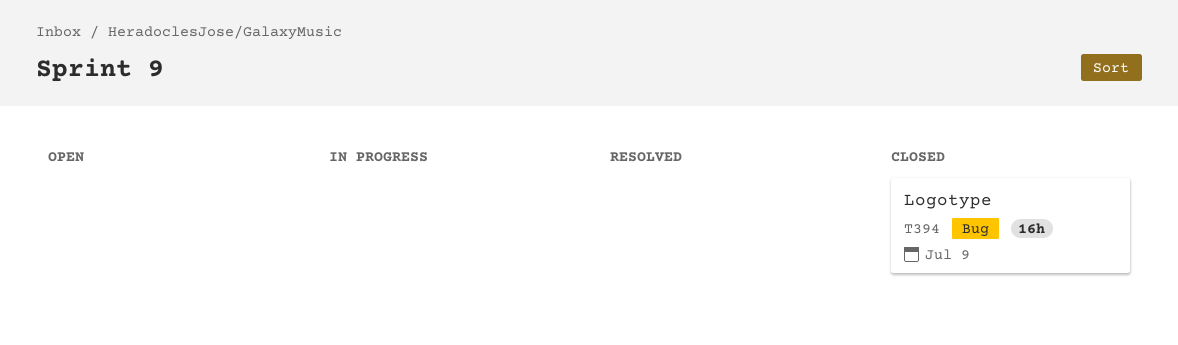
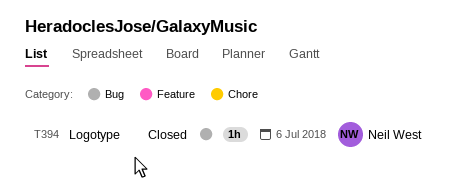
T394, estimate: 16h -> 1h
T394, due: Jul 9 -> Jul 6

